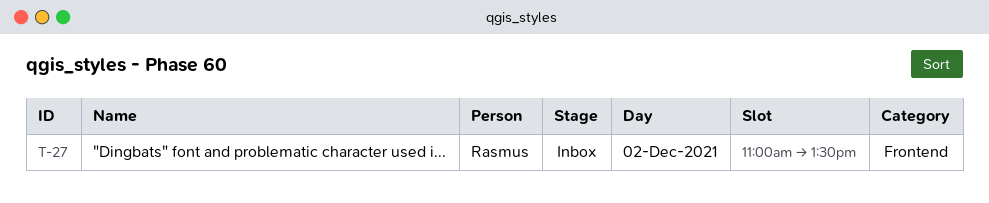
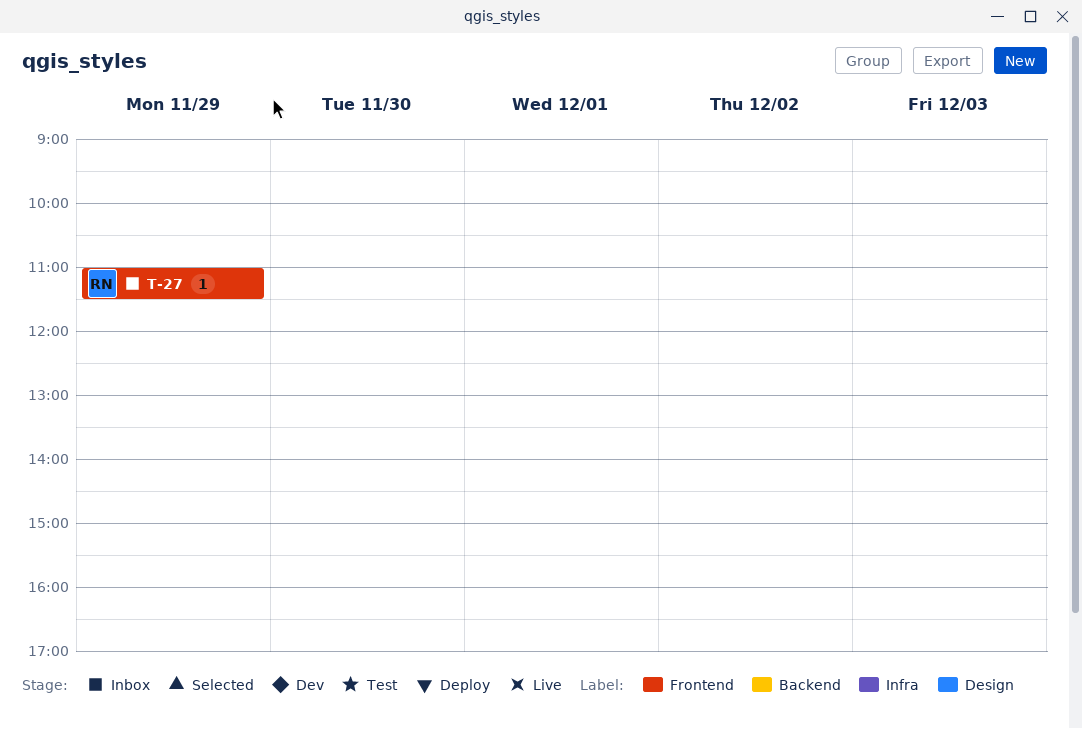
T-27, day: Dec 2 -> Nov 29
T-27, ends: 13:30 -> 11:30

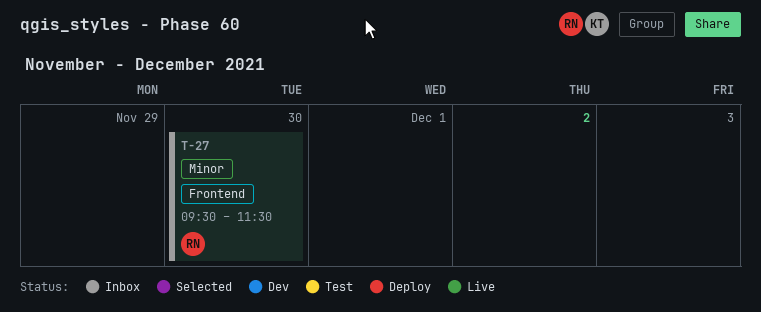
T-27, day: Nov 29 -> Nov 30
T-27, begins: 11:00 -> 09:30

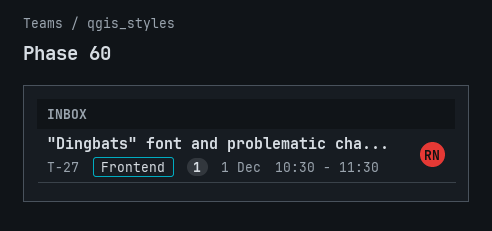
T-27, day: Nov 30 -> Dec 1
T-27, begins: 09:30 -> 10:30

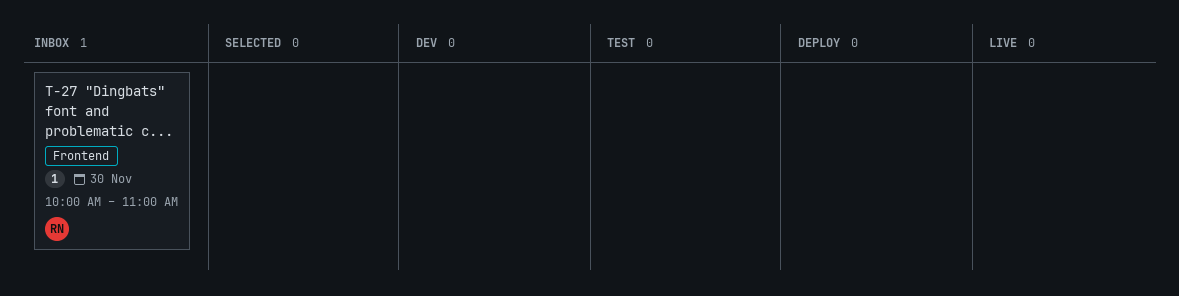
T-27, day: Dec 1 -> Nov 30
T-27, begins: 10:30 -> 10:00
T-27, ends: 11:30 -> 11:00

